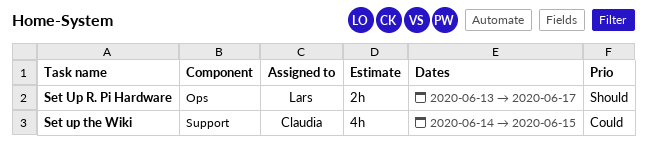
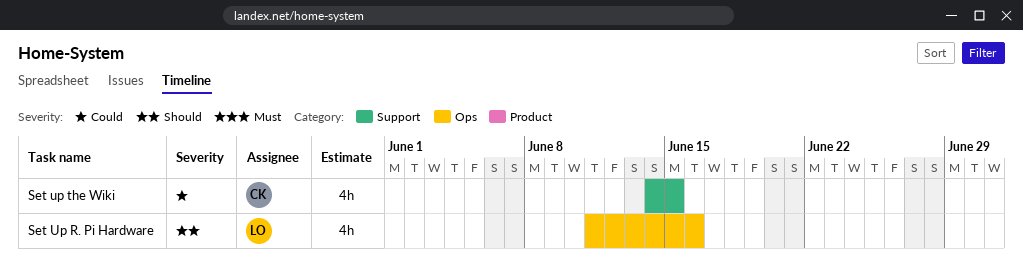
Set Up R. Pi Hardware, estimate: 2h -> 4h
Set Up R. Pi Hardware, start: Jun 13 -> Jun 11
Set Up R. Pi Hardware, due: Jun 17 -> Jun 16

